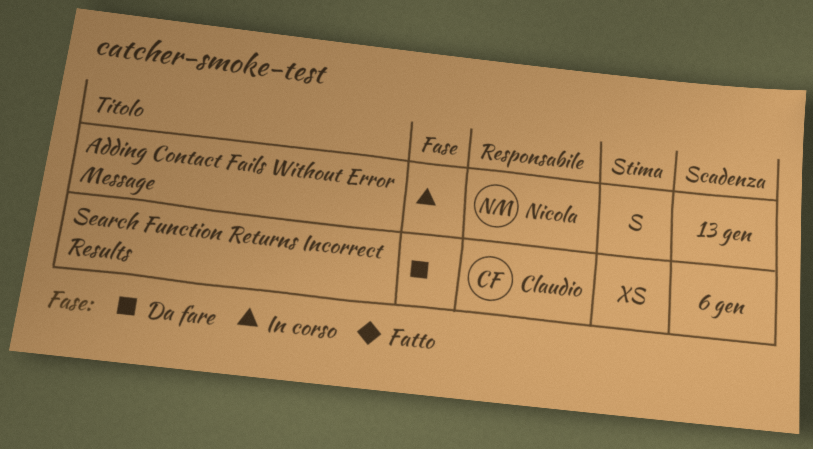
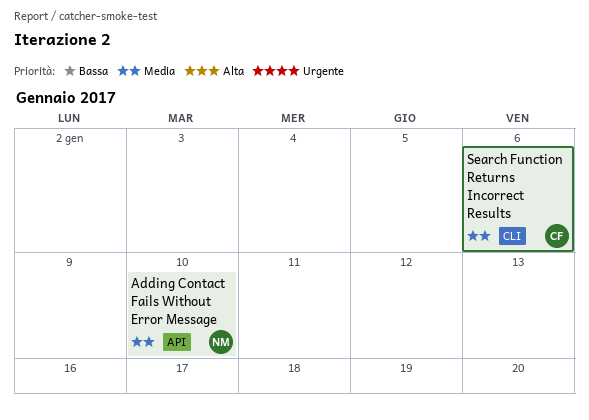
Adding Contact Fails Without Error Message, due: Jan 13 -> Jan 10

